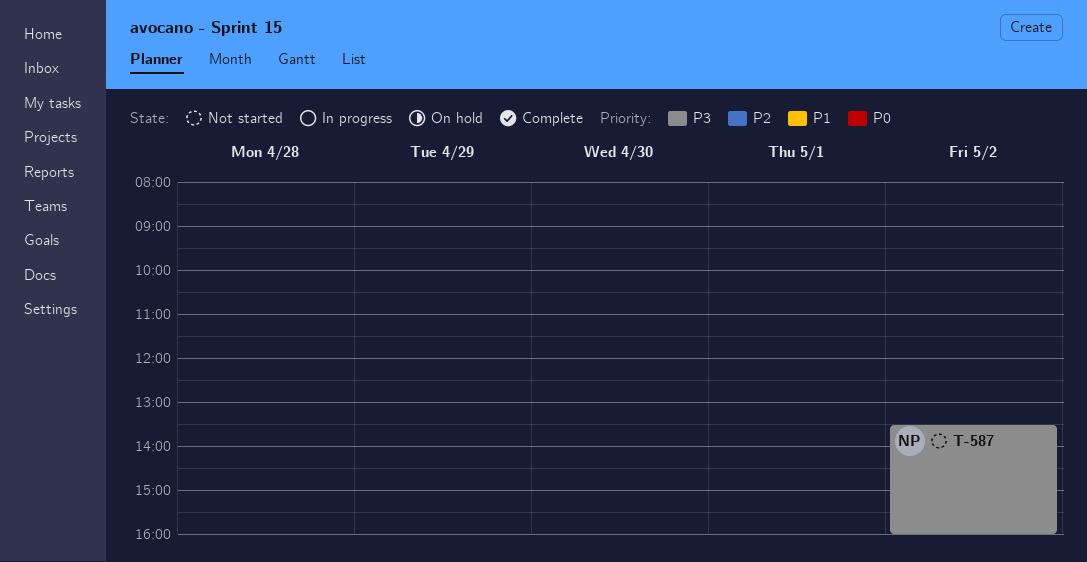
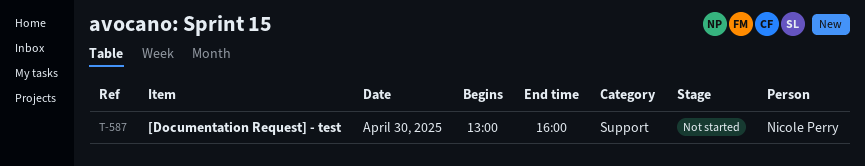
T-587, day: May 2 -> Apr 30
T-587, begins: 13:30 -> 13:00

